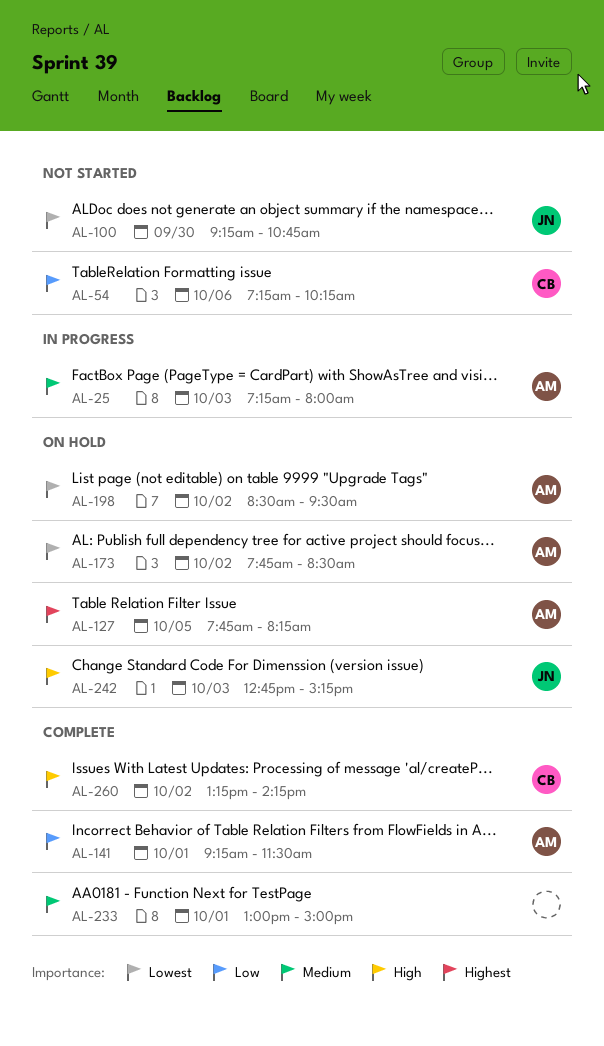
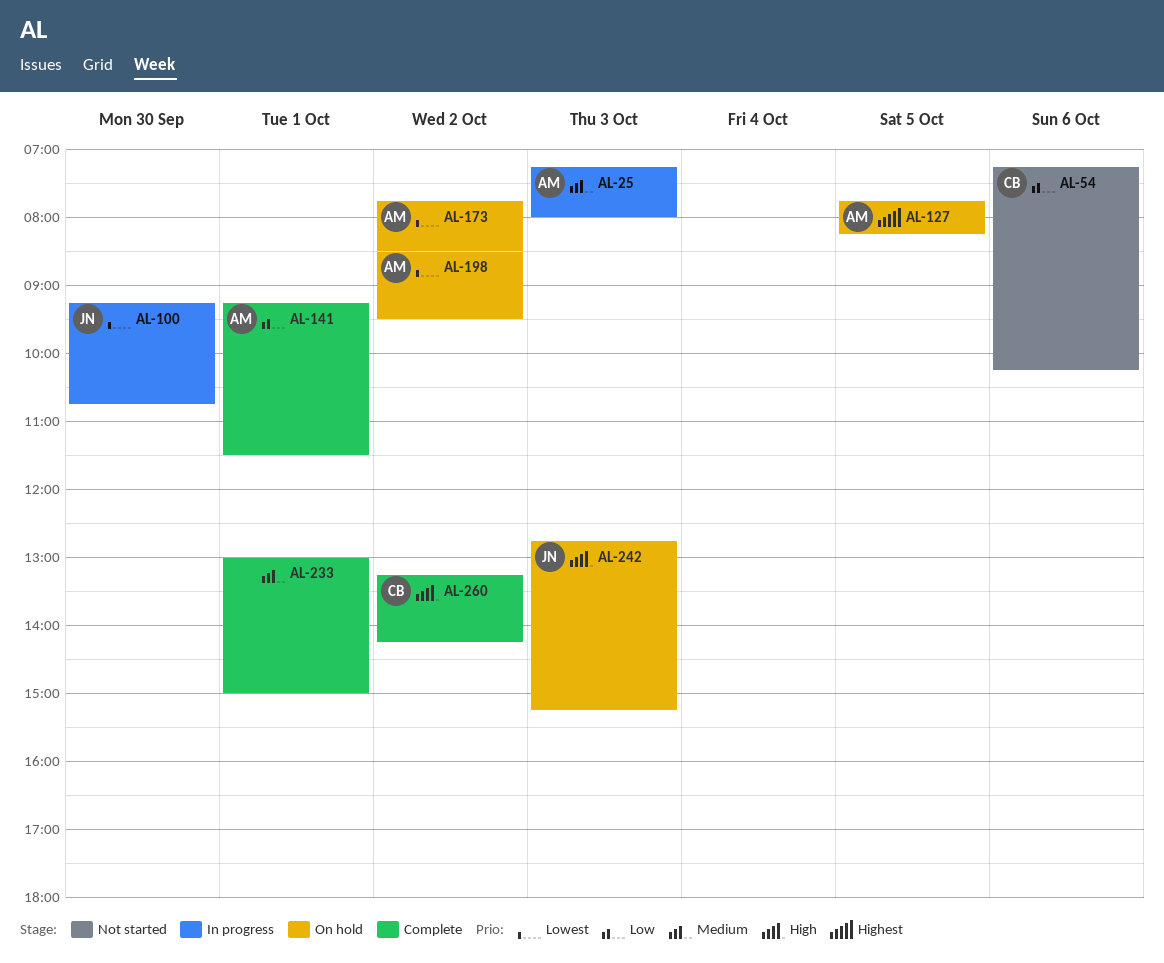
AL-100, status: Not started -> In progress

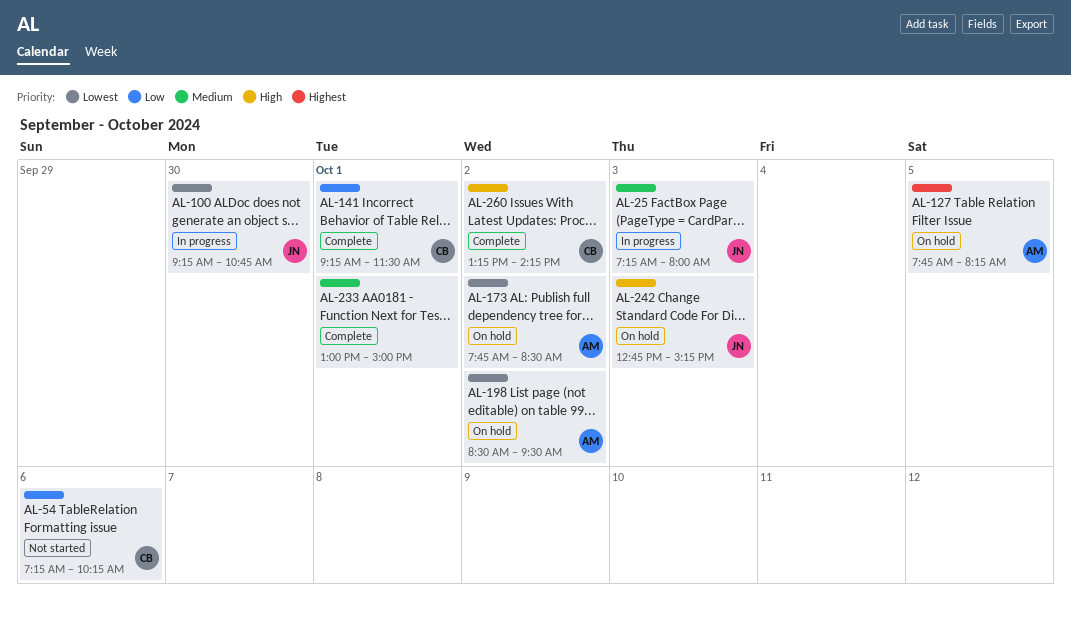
AL-25, owner: AM -> JN
AL-141, owner: AM -> CB

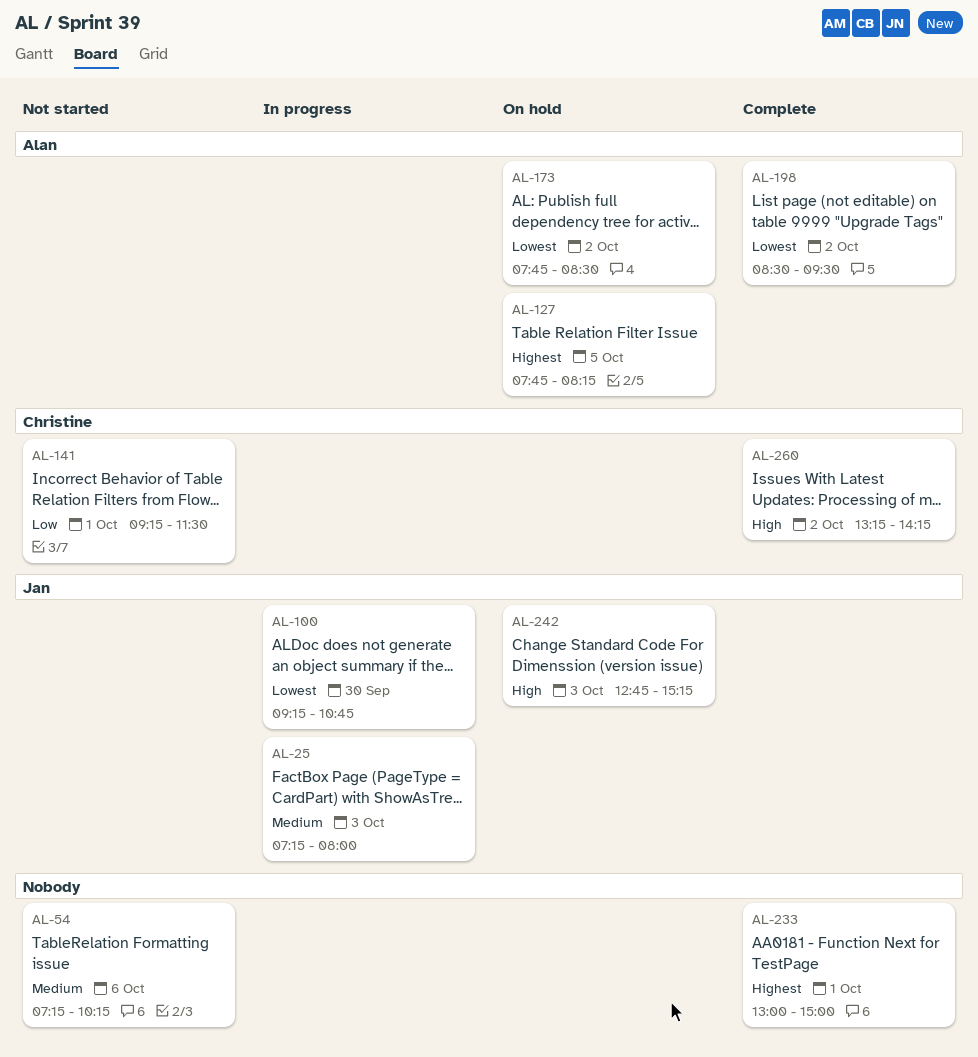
AL-54, owner: Christine -> none
AL-54, priority: Low -> Medium
AL-141, status: Complete -> Not started
AL-198, status: On hold -> Complete
AL-233, priority: Medium -> Highest

